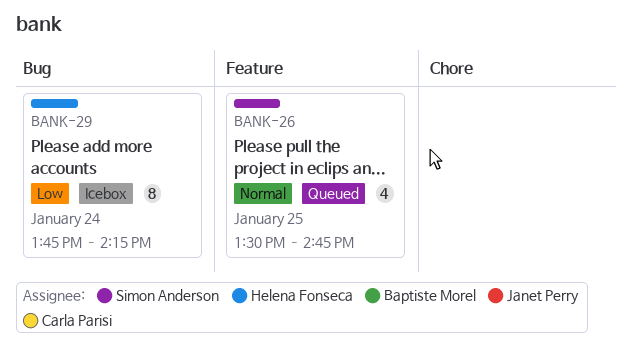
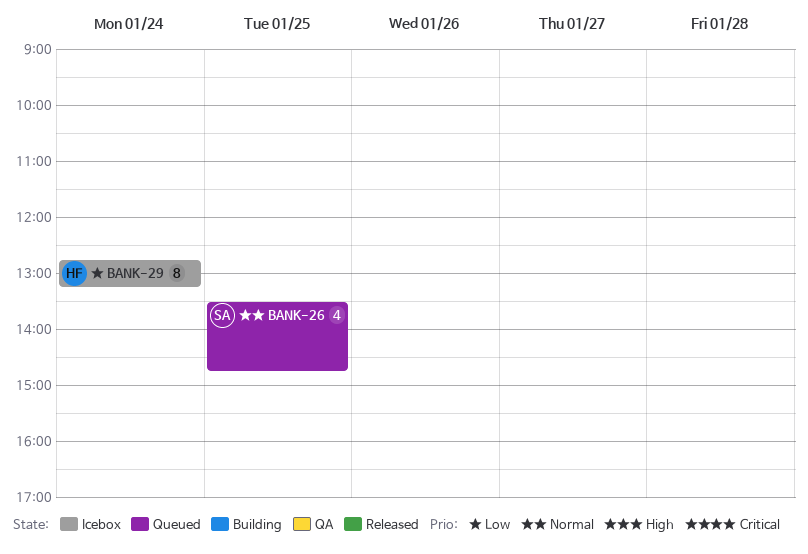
BANK-29, begins: 13:45 -> 12:45
BANK-29, ends: 14:15 -> 13:15

